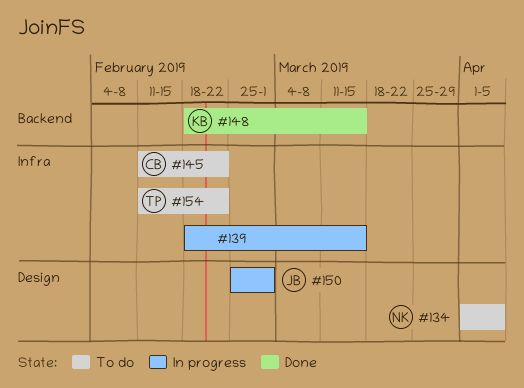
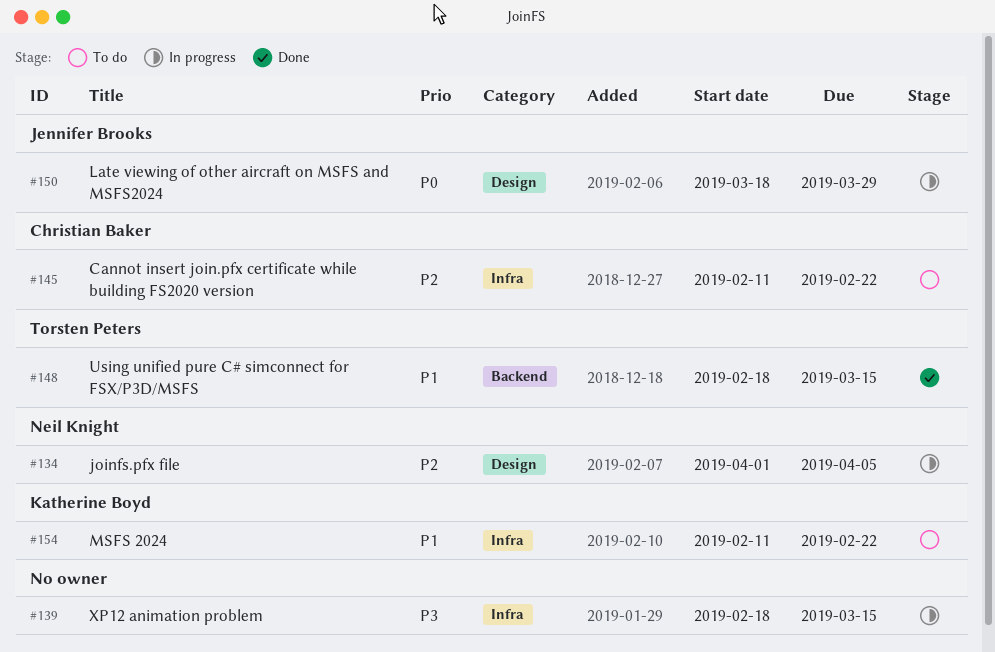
#134, status: To do -> In progress
#148, owner: Katherine Boyd -> Torsten Peters
#150, start: Feb 25 -> Mar 18
#150, due: Mar 1 -> Mar 29
#154, owner: Torsten Peters -> Katherine Boyd

